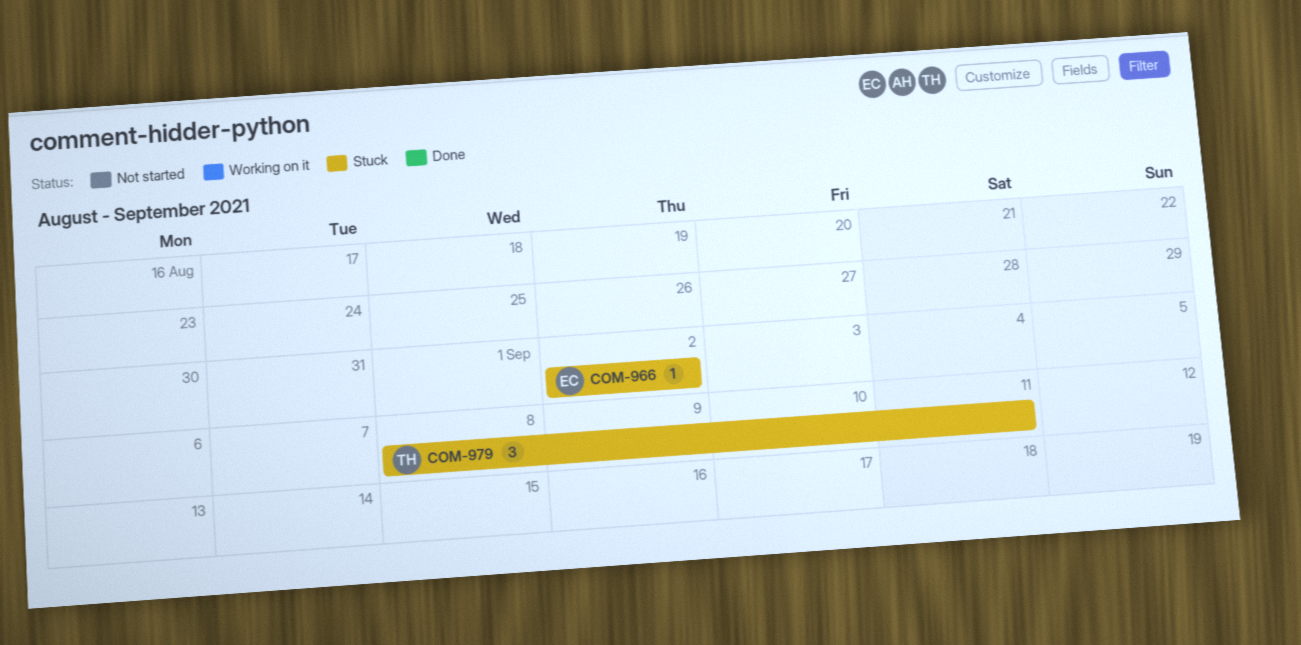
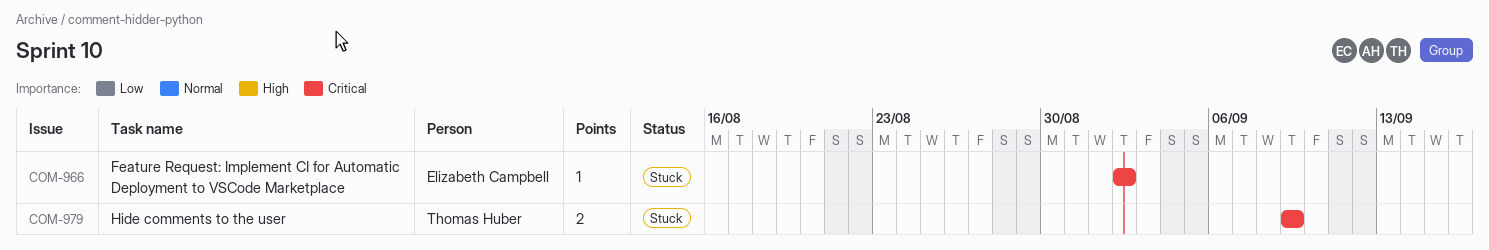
COM-979, estimate: 3 -> 2
COM-979, start: Sep 8 -> Sep 9
COM-979, due: Sep 11 -> Sep 9

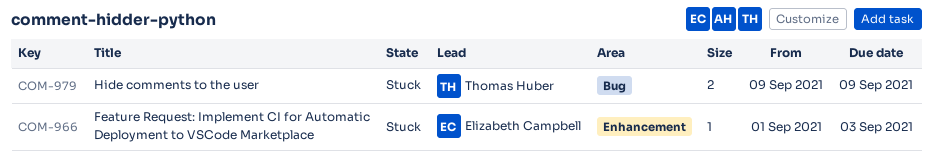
COM-966, start: Sep 2 -> Sep 1
COM-966, due: Sep 2 -> Sep 3

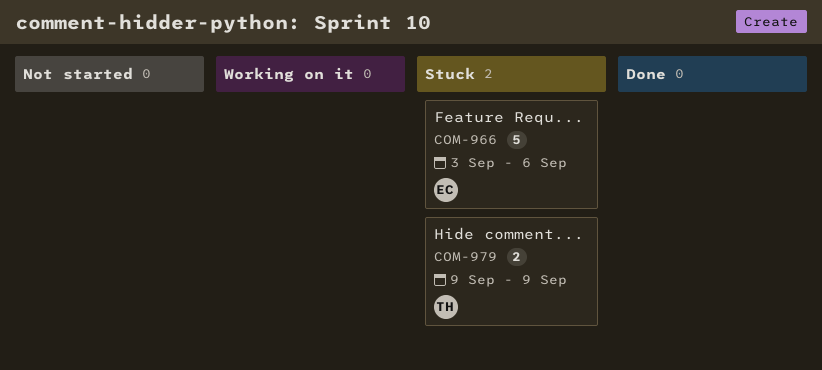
COM-966, estimate: 1 -> 5
COM-966, start: Sep 1 -> Sep 3
COM-966, due: Sep 3 -> Sep 6

